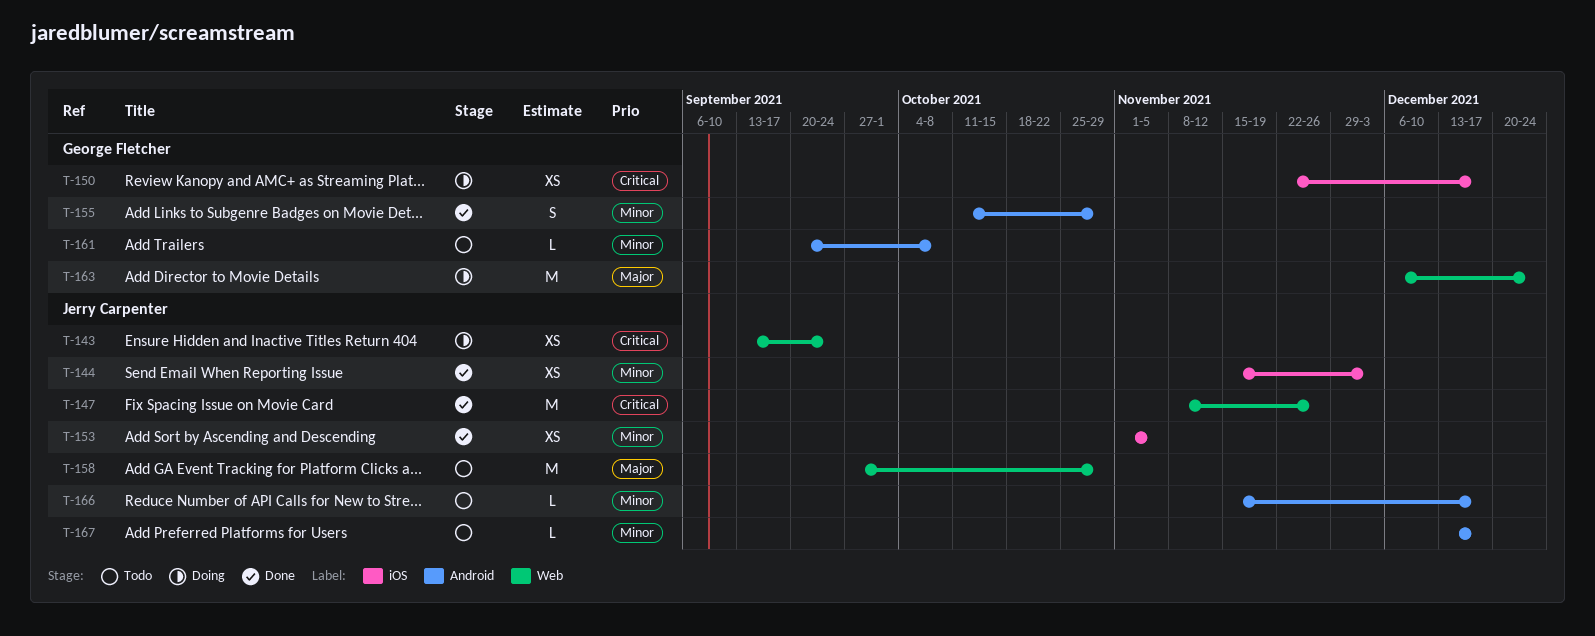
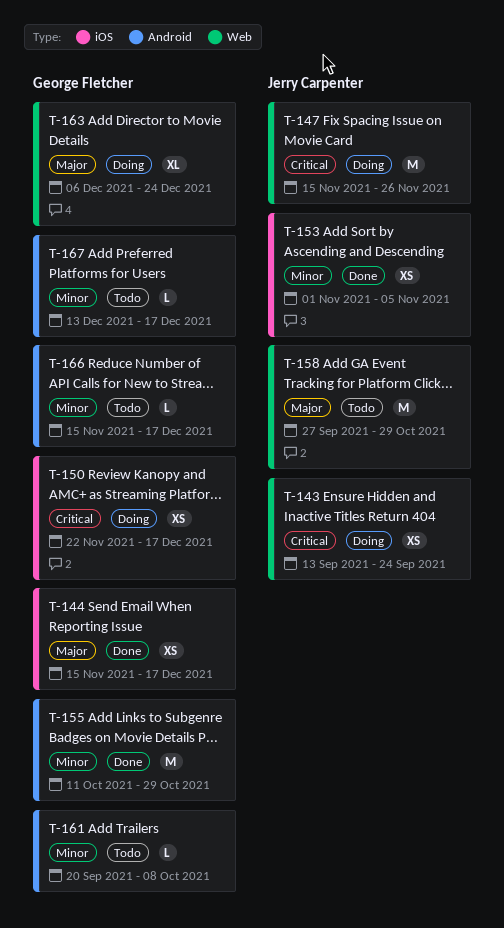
T-144, owner: Jerry Carpenter -> George Fletcher
T-144, priority: Minor -> Major
T-144, due: Dec 3 -> Dec 17
T-147, status: Done -> Doing
T-147, start: Nov 8 -> Nov 15
T-155, estimate: S -> M
T-163, estimate: M -> XL
T-166, owner: Jerry Carpenter -> George Fletcher
T-167, owner: Jerry Carpenter -> George Fletcher

